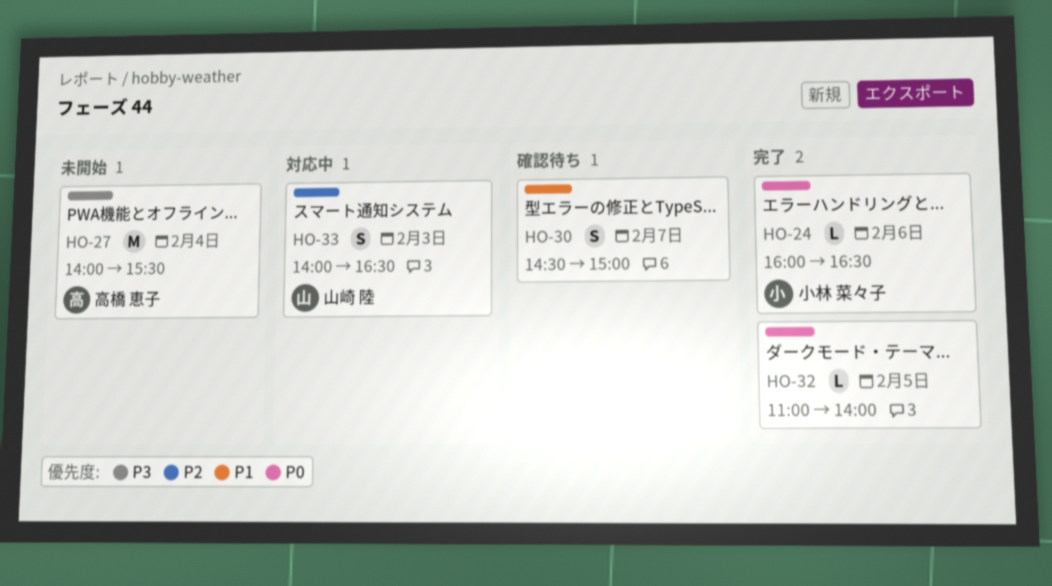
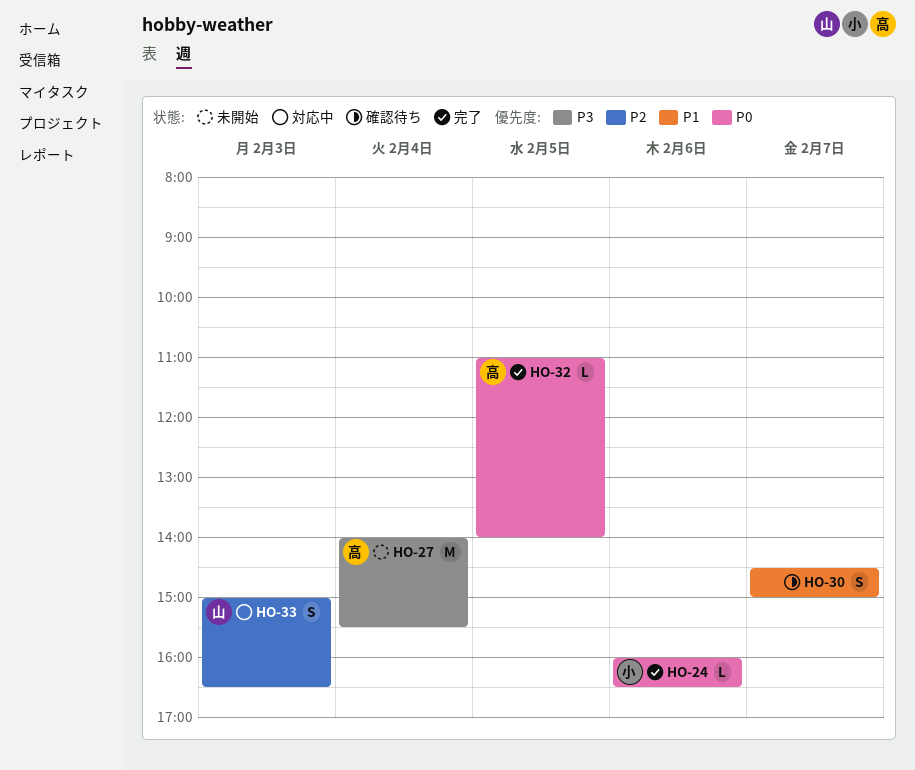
HO-32, owner: none -> 高橋 恵子
HO-33, begins: 14:00 -> 15:00

